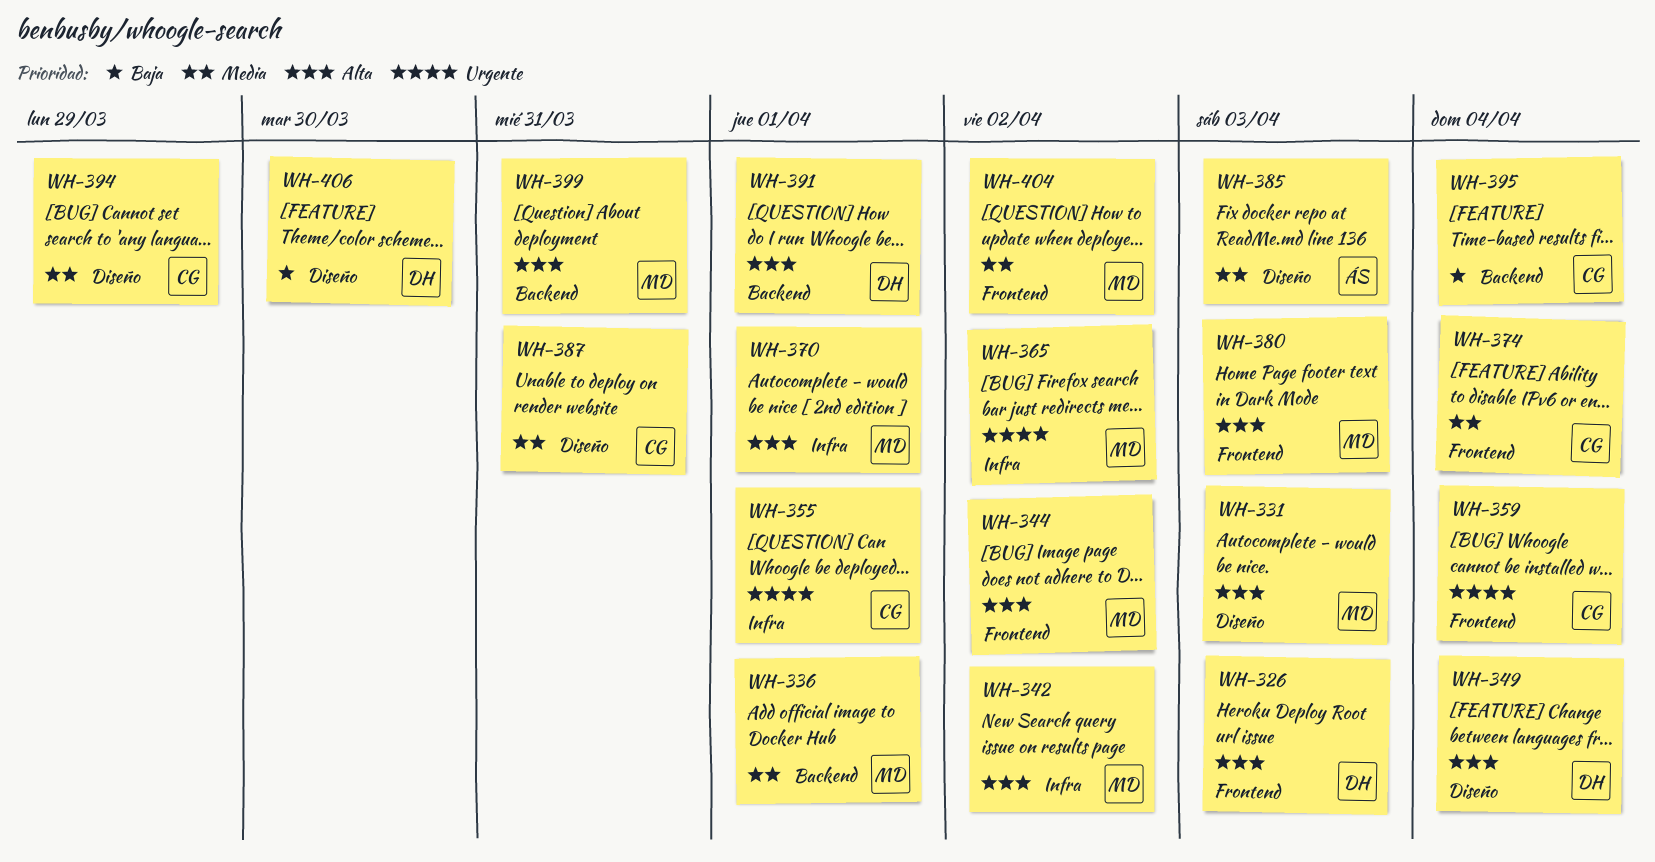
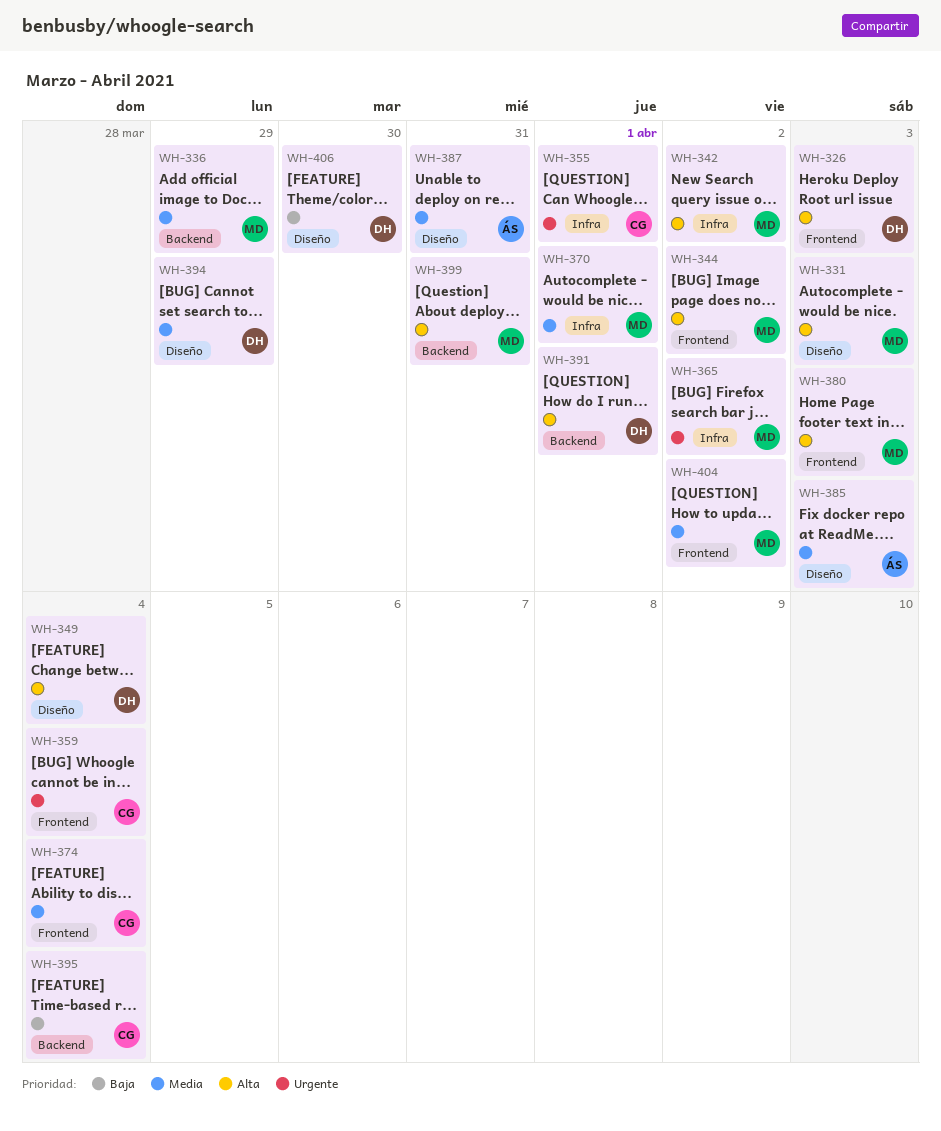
WH-336, due: Apr 1 -> Mar 29
WH-370, priority: Alta -> Media
WH-387, owner: CG -> ÁS
WH-394, owner: CG -> DH

